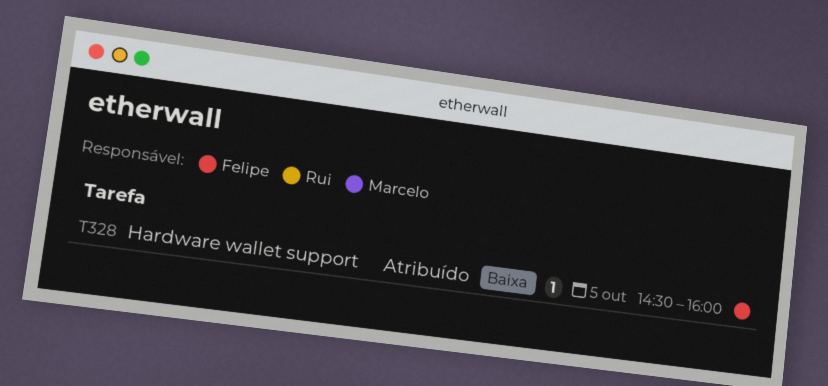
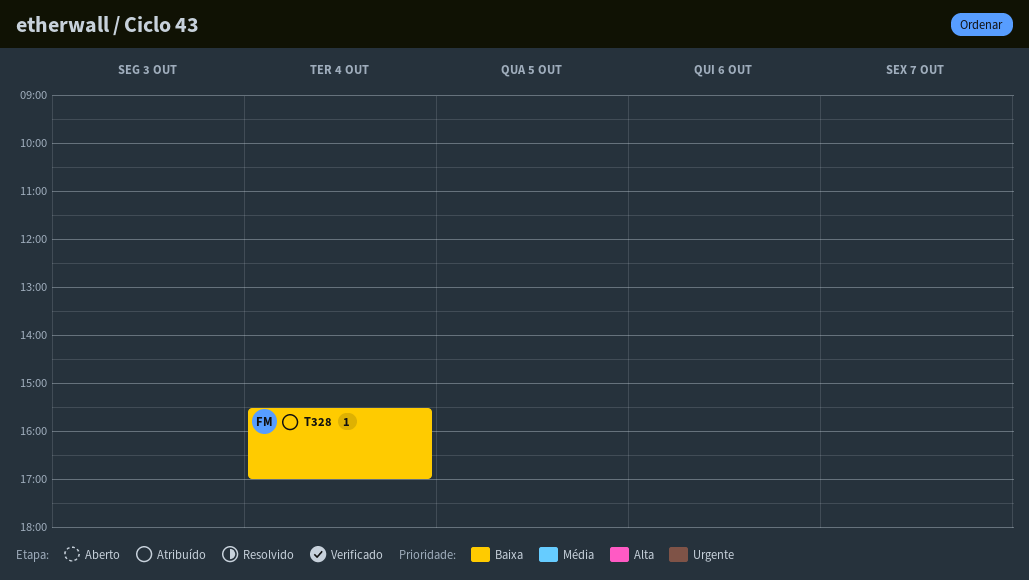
T328, day: Oct 5 -> Oct 4
T328, begins: 14:30 -> 15:30
T328, ends: 16:00 -> 17:00

